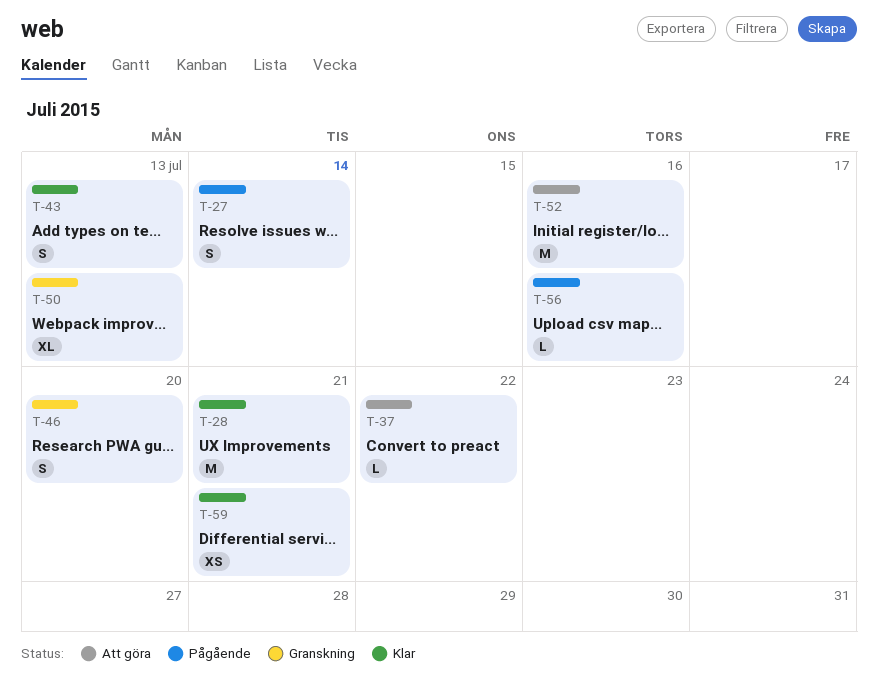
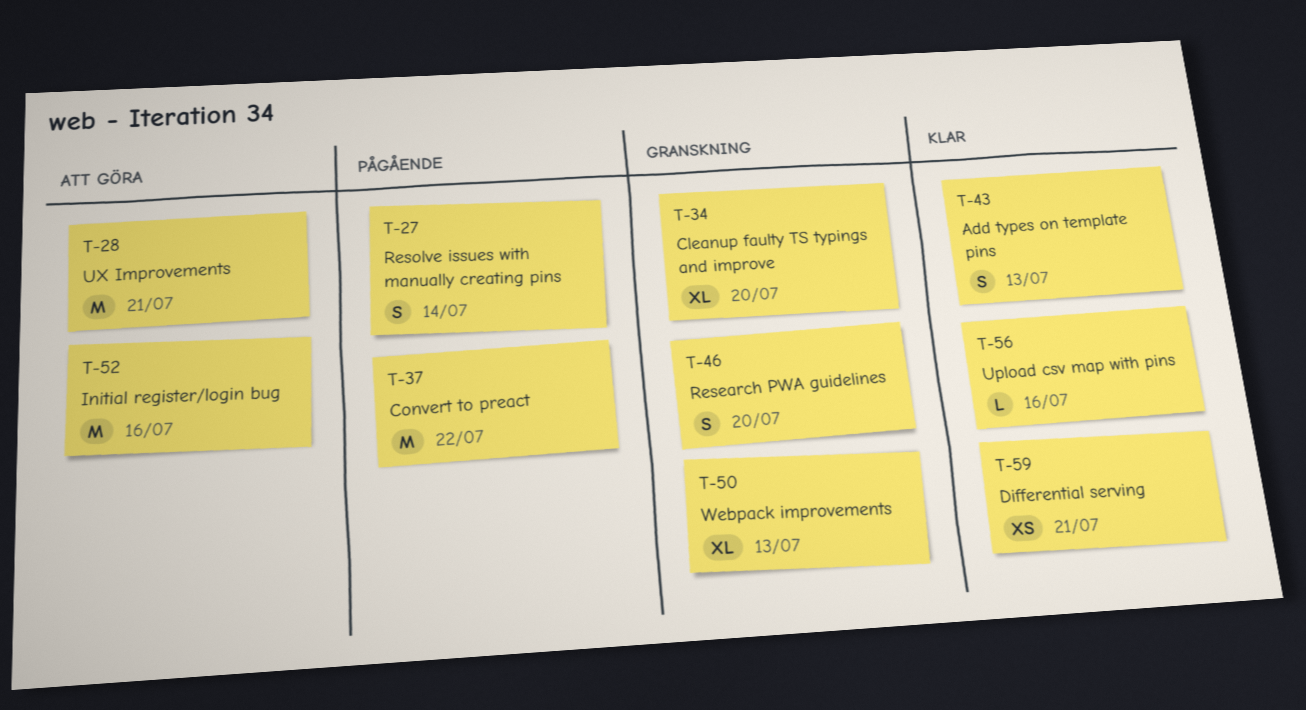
T-28, status: Klar -> Att göra
T-34: none -> present
T-37, status: Att göra -> Pågående
T-37, estimate: L -> M
T-56, status: Pågående -> Klar

